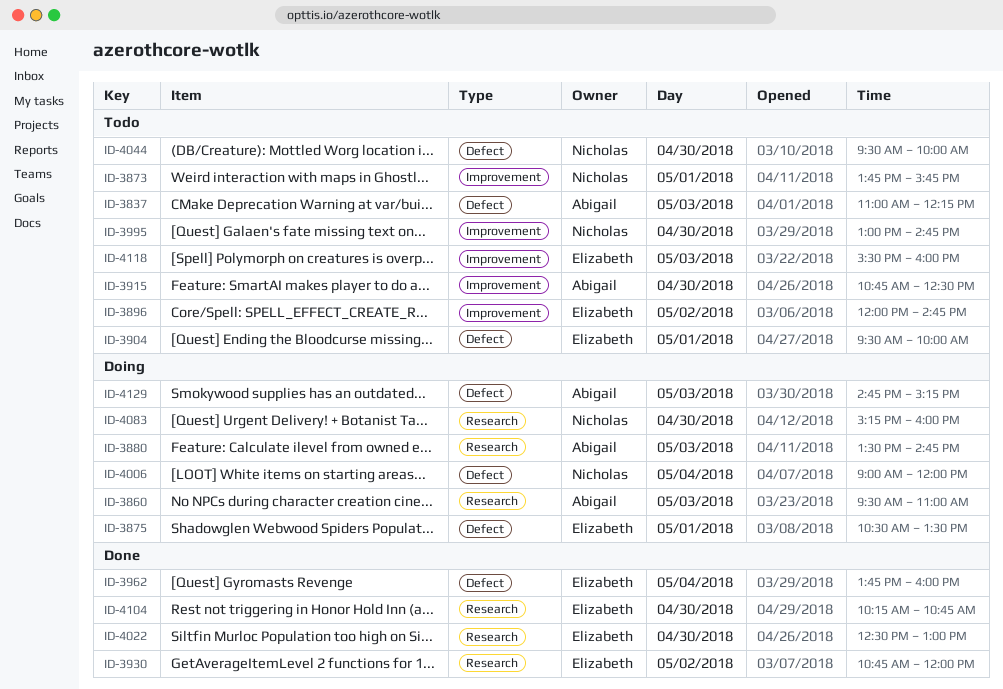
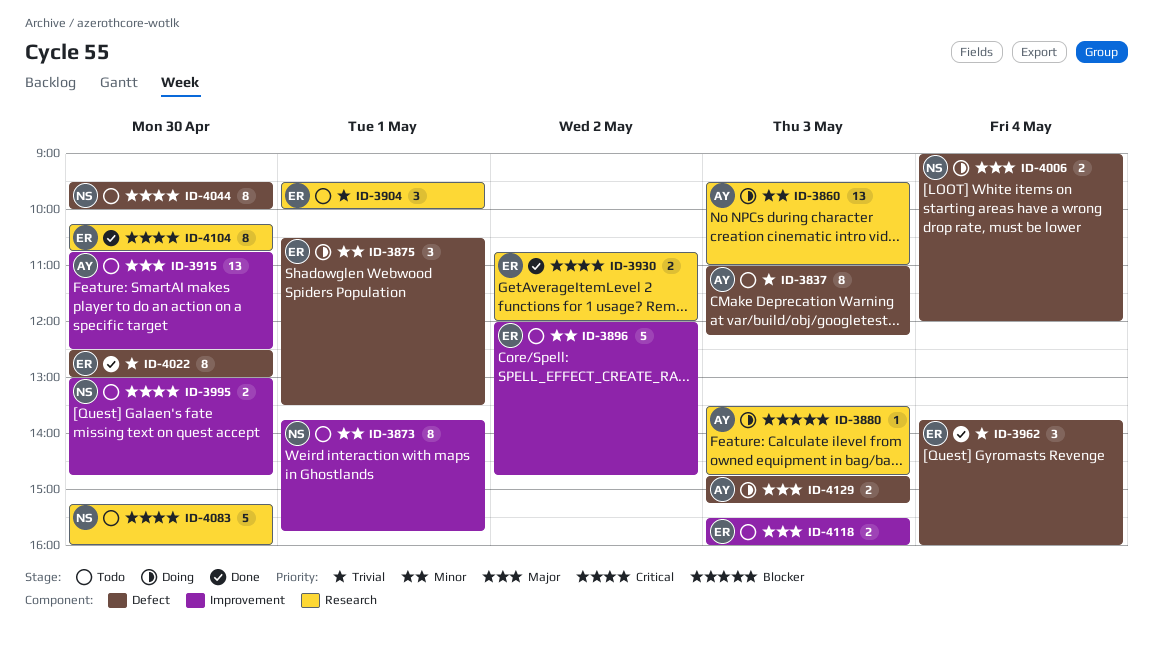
ID-3904, label: Defect -> Research
ID-4022, label: Research -> Defect
ID-4083, status: Doing -> Todo

